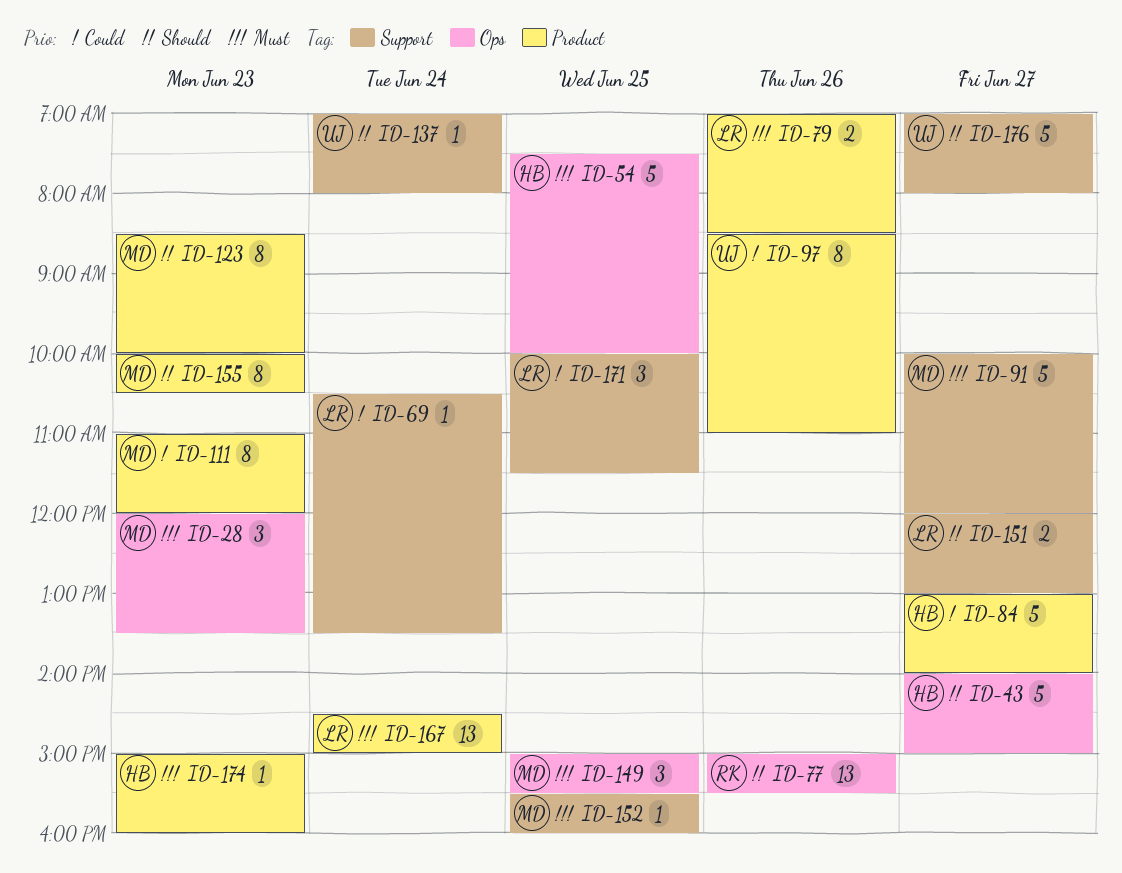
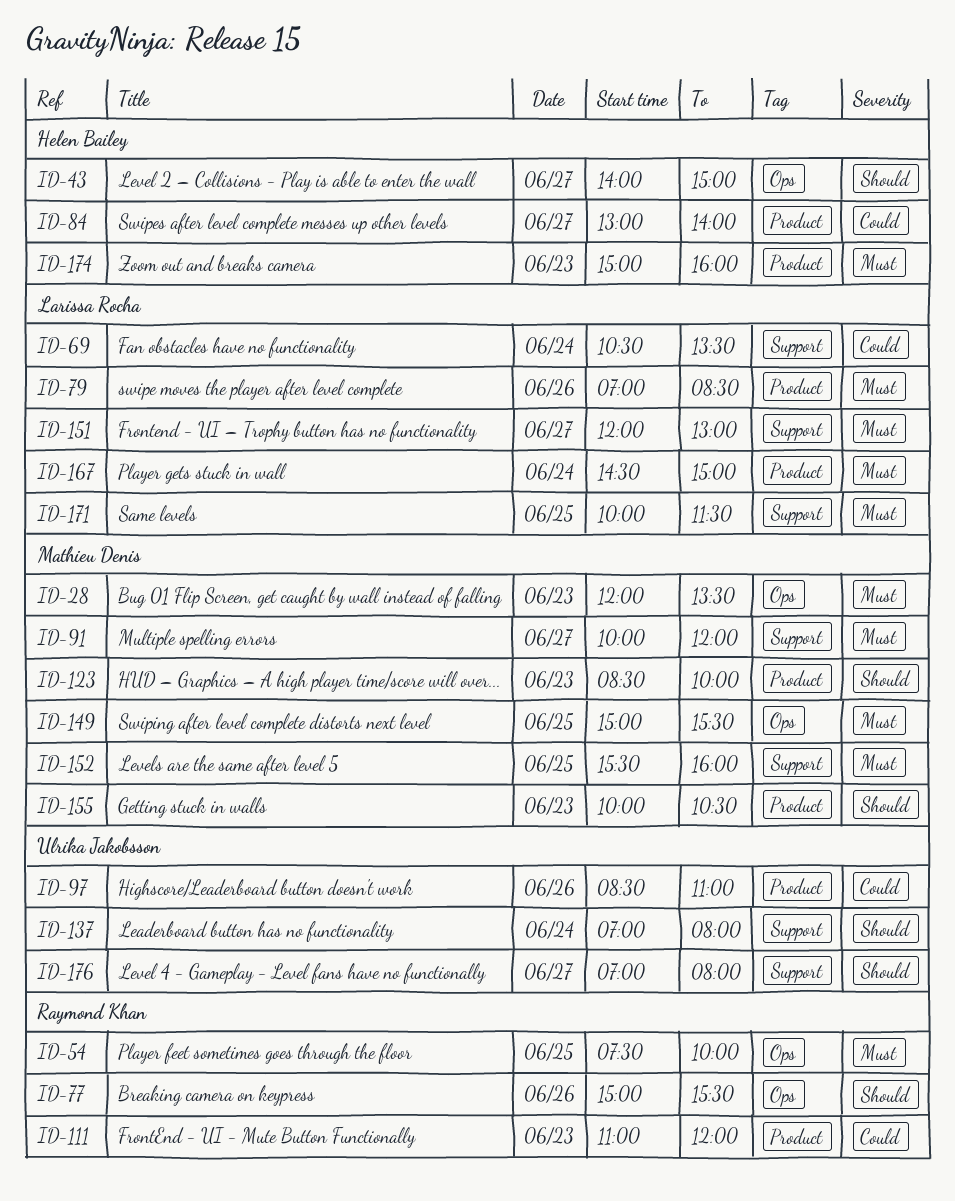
ID-54, owner: Helen Bailey -> Raymond Khan
ID-111, owner: Mathieu Denis -> Raymond Khan
ID-151, priority: Should -> Must
ID-171, priority: Could -> Must

